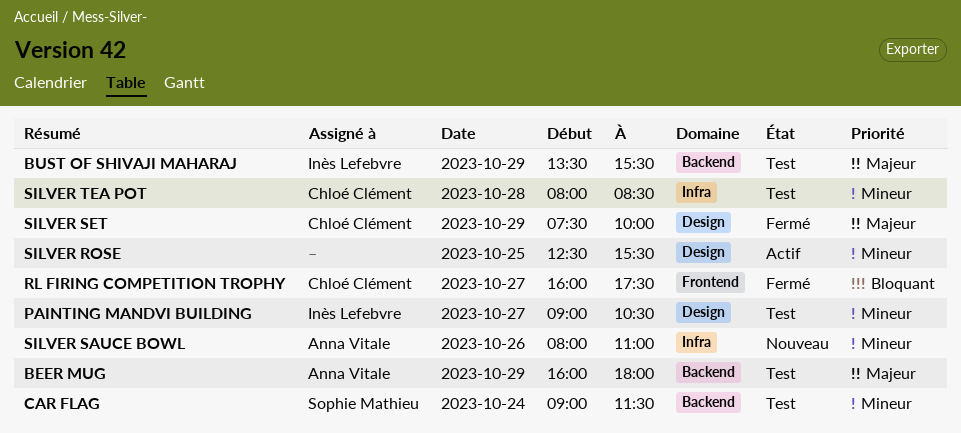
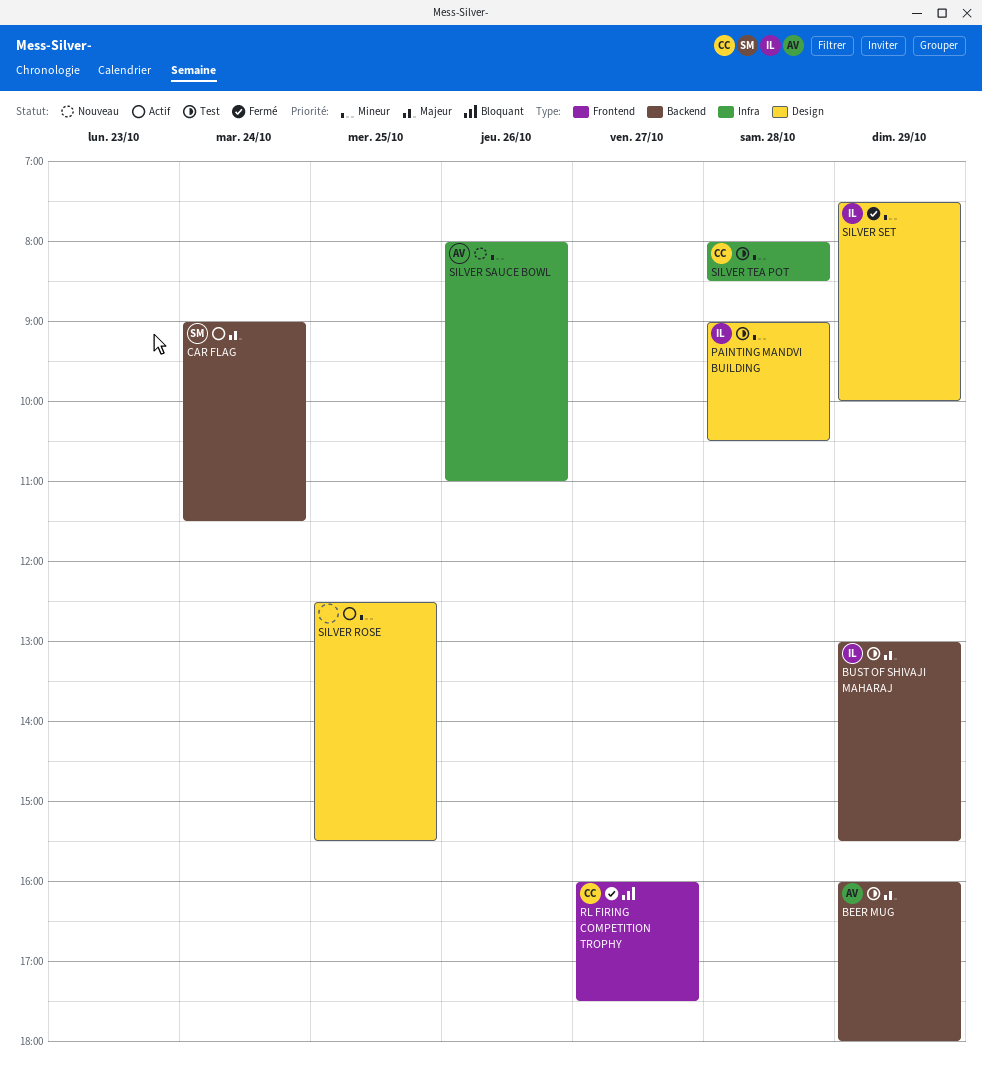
BUST OF SHIVAJI MAHARAJ, begins: 13:30 -> 13:00
CAR FLAG, status: Test -> Actif
CAR FLAG, priority: Mineur -> Majeur
PAINTING MANDVI BUILDING, day: Oct 27 -> Oct 28
SILVER SET, owner: Chloé Clément -> Inès Lefebvre
SILVER SET, priority: Majeur -> Mineur

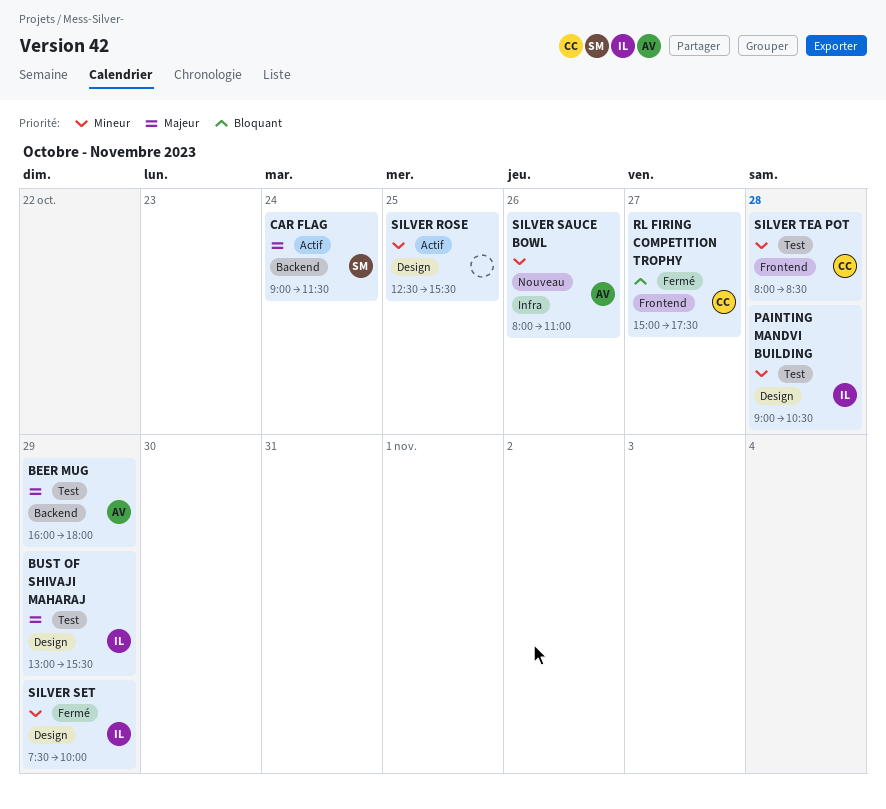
BUST OF SHIVAJI MAHARAJ, label: Backend -> Design
RL FIRING COMPETITION TROPHY, begins: 16:00 -> 15:00
SILVER TEA POT, label: Infra -> Frontend

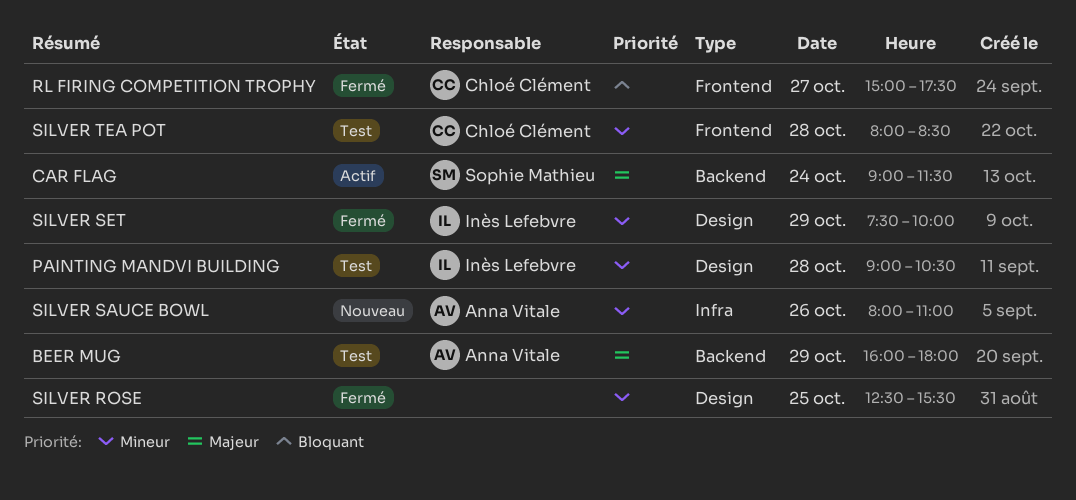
BUST OF SHIVAJI MAHARAJ: present -> none
SILVER ROSE, status: Actif -> Fermé

